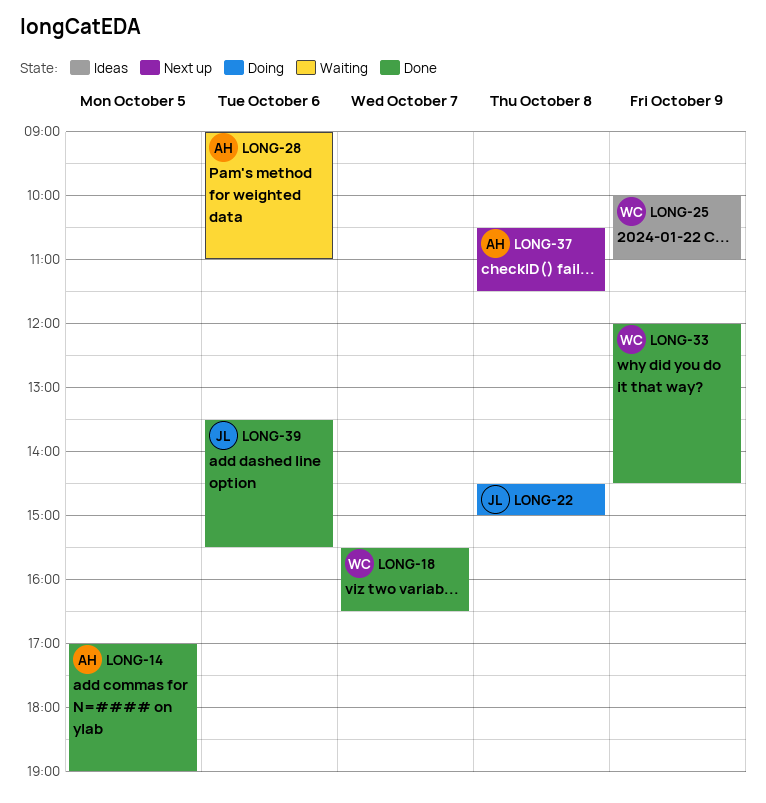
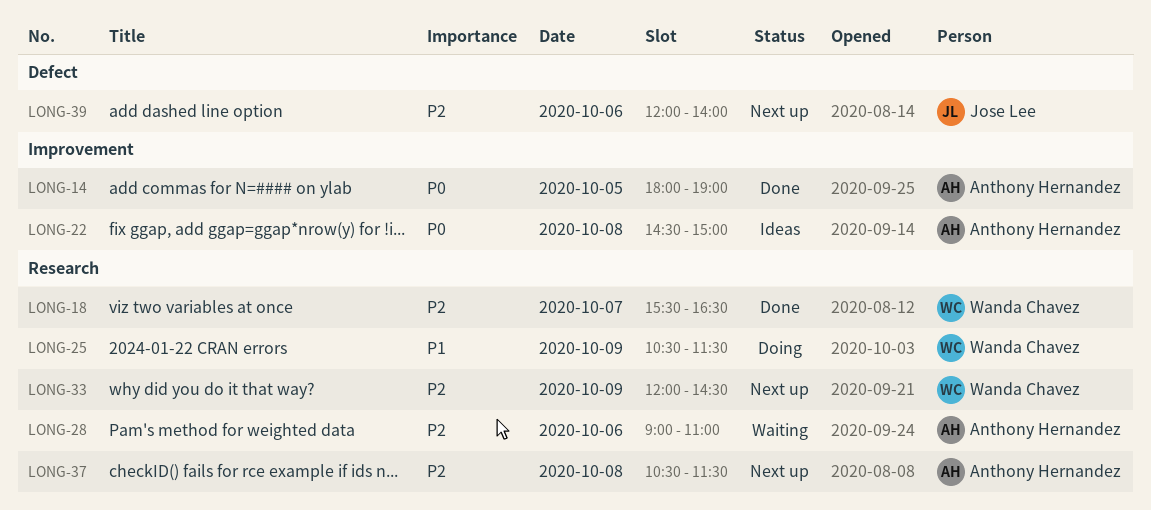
LONG-14, begins: 17:00 -> 18:00
LONG-22, status: Doing -> Ideas
LONG-22, owner: Jose Lee -> Anthony Hernandez
LONG-25, status: Ideas -> Doing
LONG-25, begins: 10:00 -> 10:30
LONG-25, ends: 11:00 -> 11:30
LONG-33, status: Done -> Next up
LONG-39, status: Done -> Next up
LONG-39, begins: 13:30 -> 12:00
LONG-39, ends: 15:30 -> 14:00

